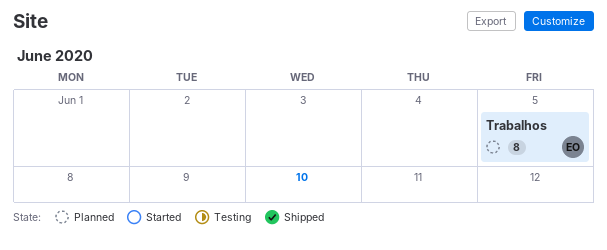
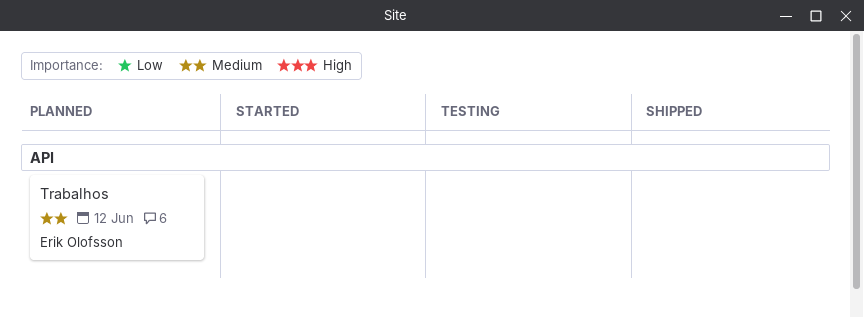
Trabalhos, due: Jun 5 -> Jun 12

